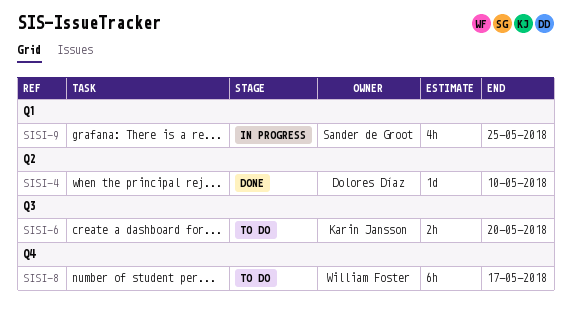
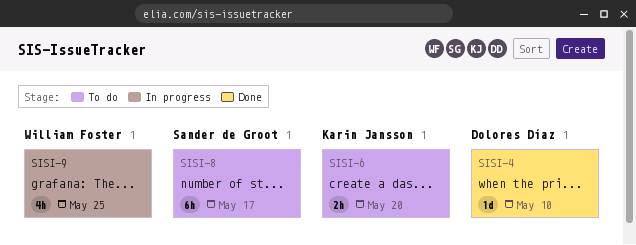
SISI-8, owner: William Foster -> Sander de Groot
SISI-9, owner: Sander de Groot -> William Foster

